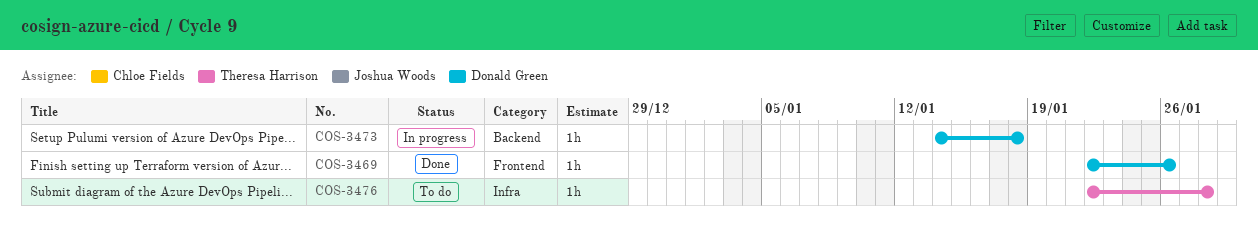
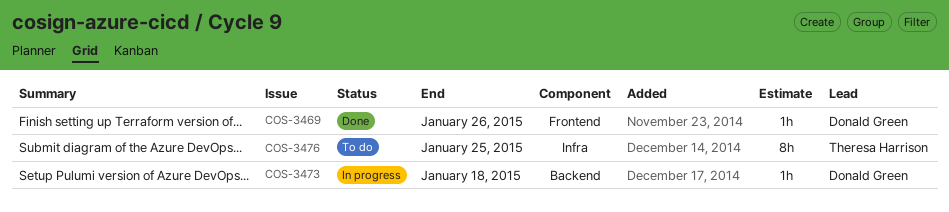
COS-3476, estimate: 1h -> 8h
COS-3476, due: Jan 28 -> Jan 25

